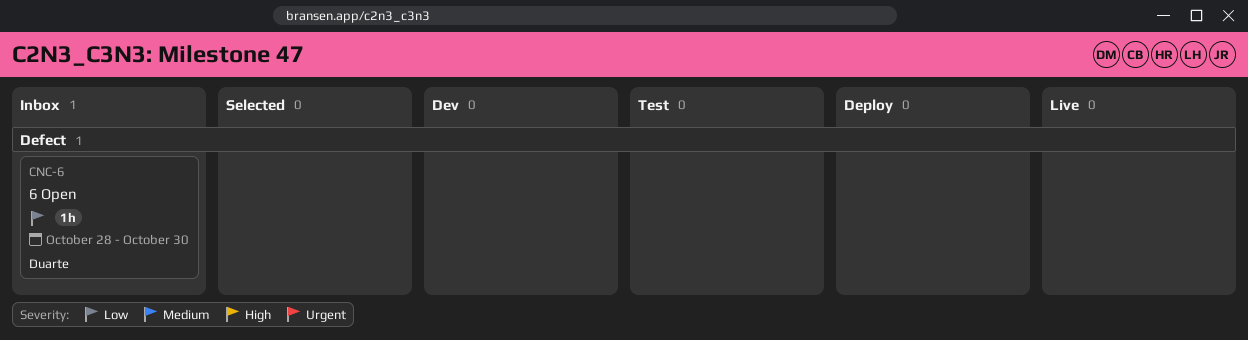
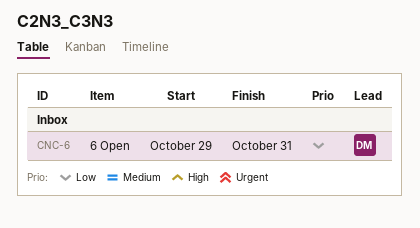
CNC-6, start: Oct 28 -> Oct 29
CNC-6, due: Oct 30 -> Oct 31

